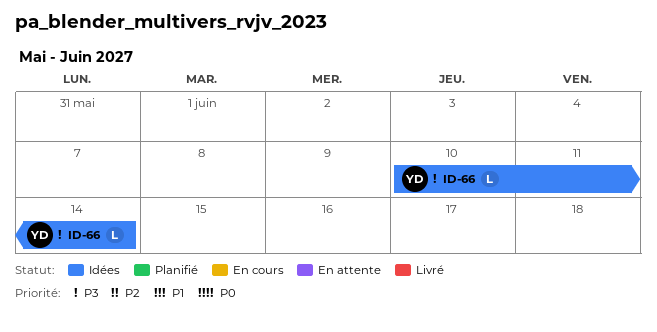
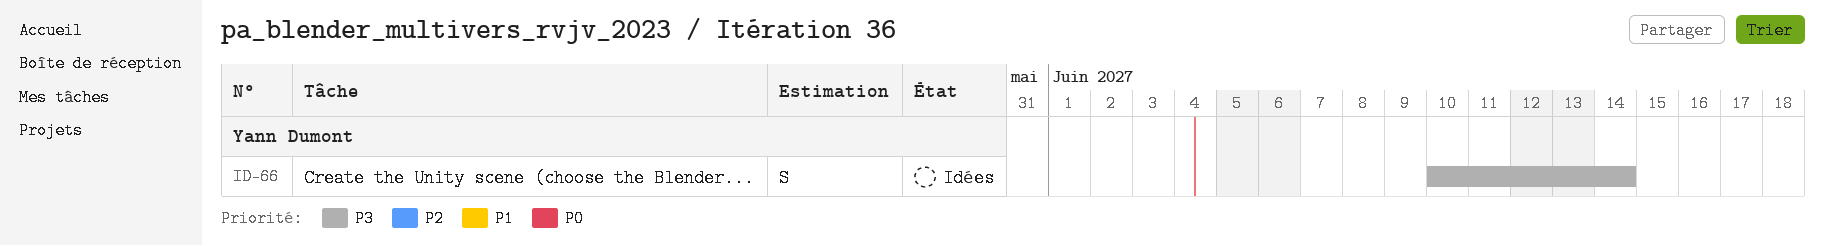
ID-66, estimate: L -> S

